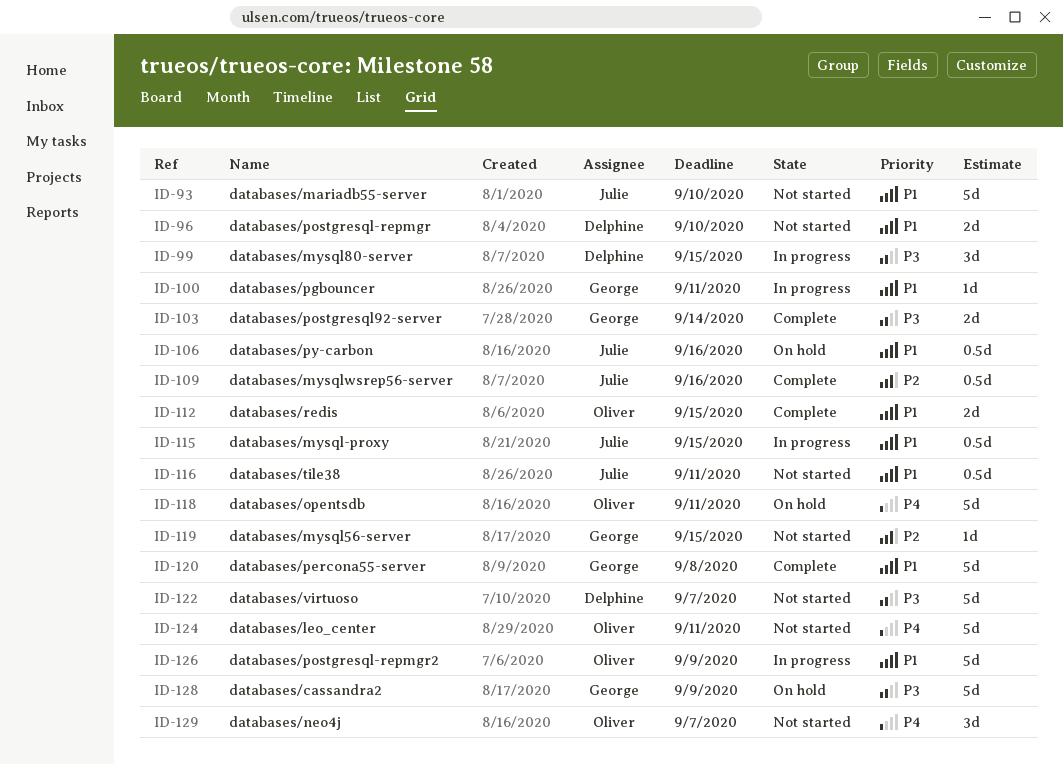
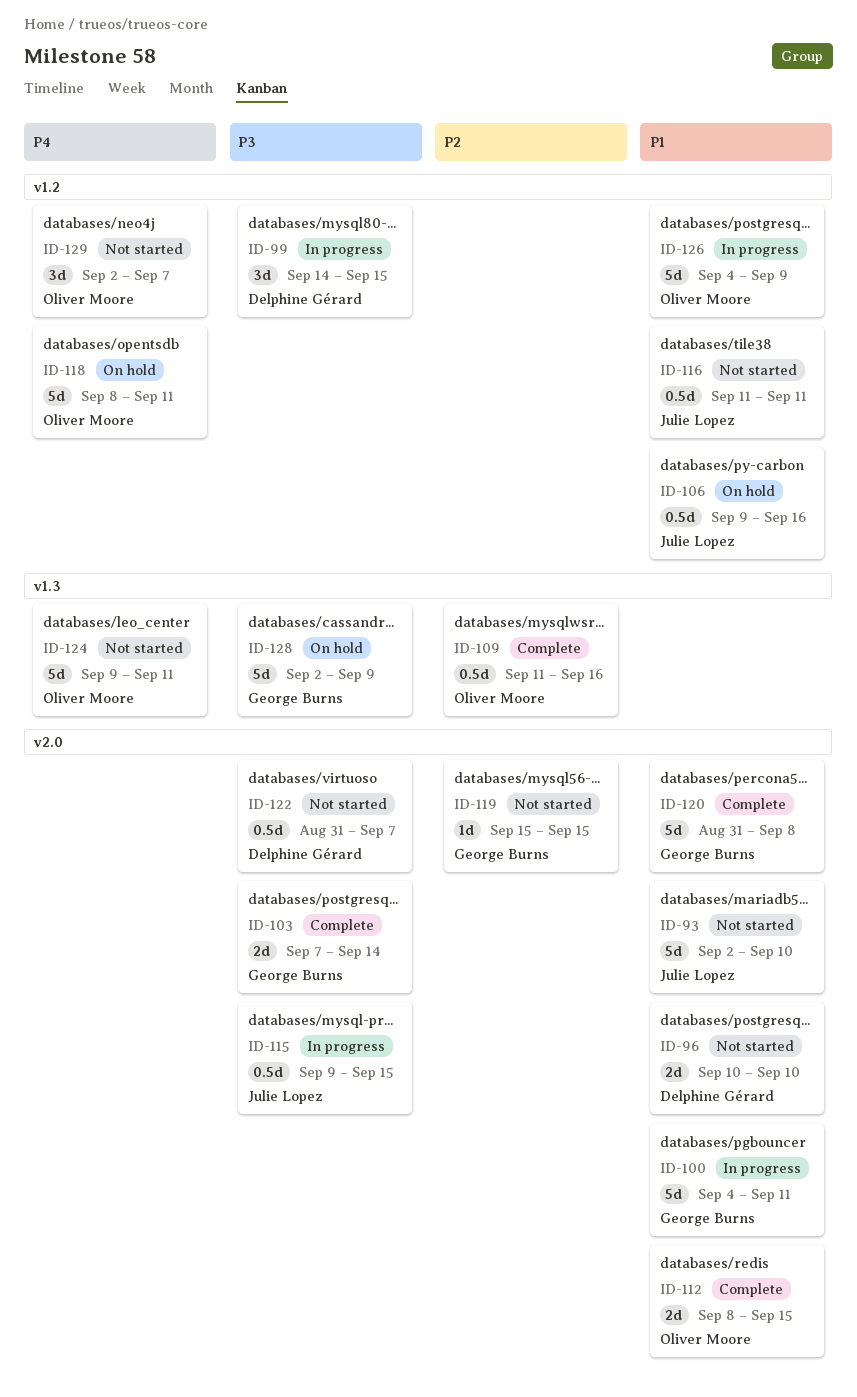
ID-100, estimate: 1d -> 5d
ID-109, owner: Julie Lopez -> Oliver Moore
ID-115, priority: P1 -> P3
ID-122, estimate: 5d -> 0.5d

